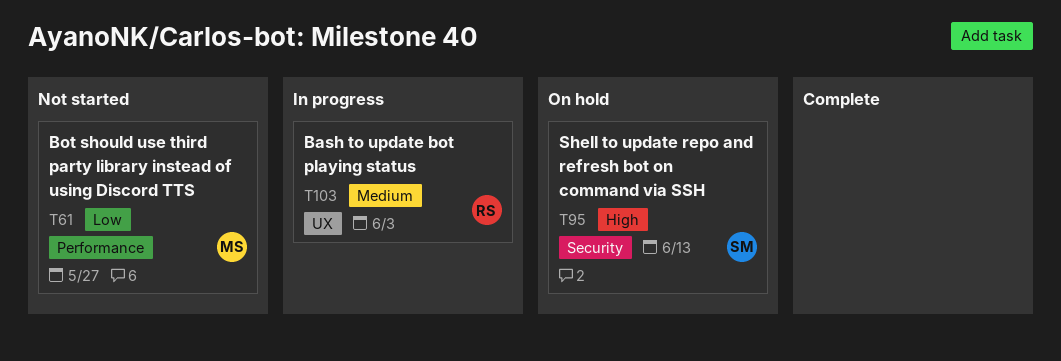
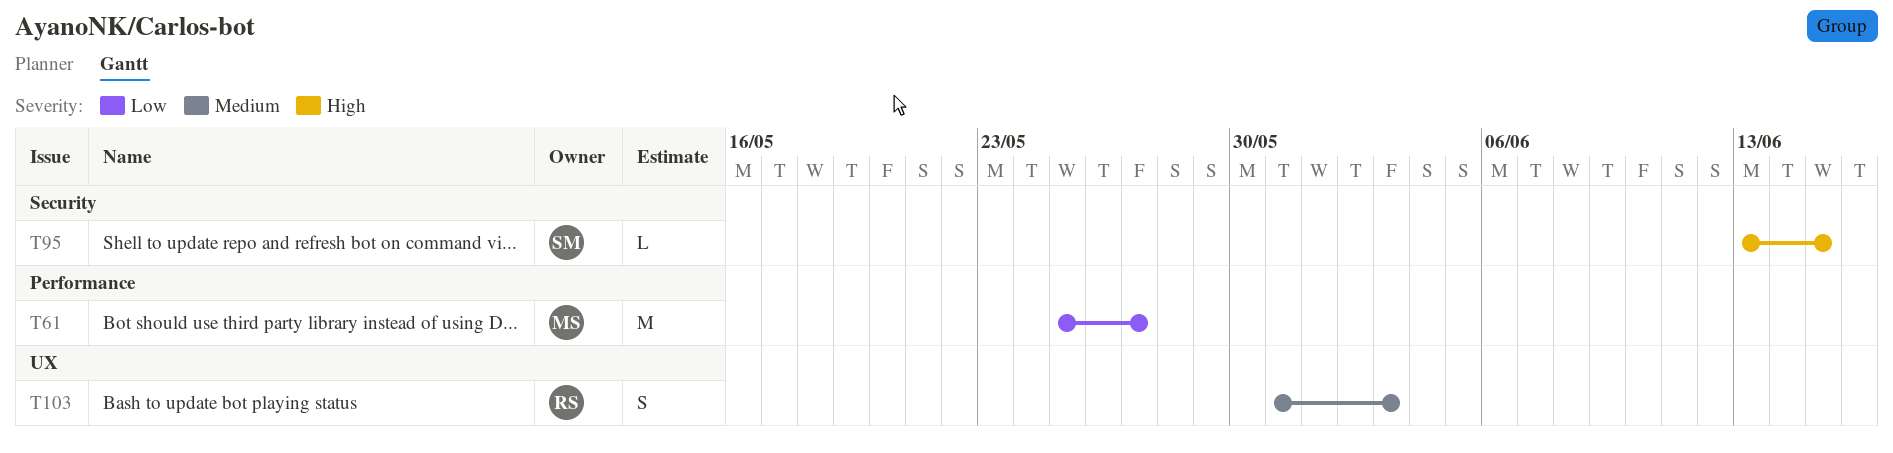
T95, due: Jun 13 -> Jun 15

